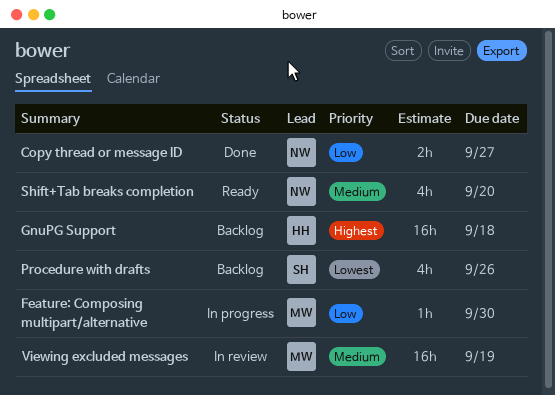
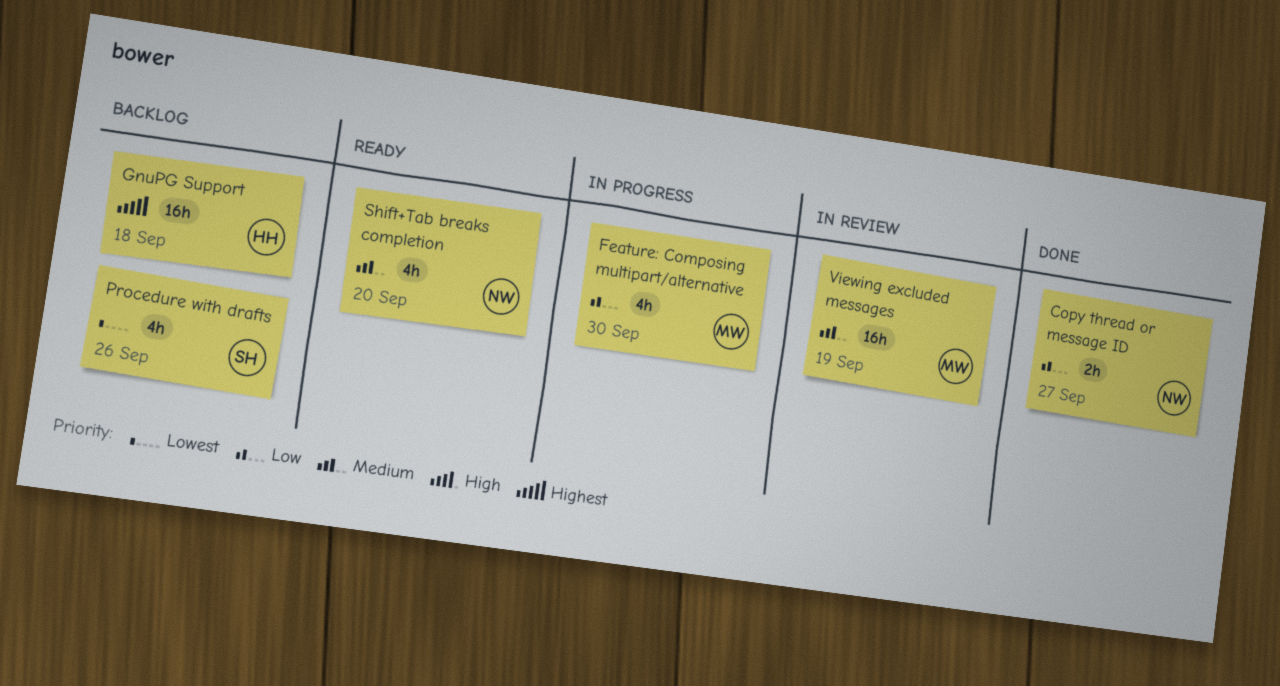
Feature: Composing multipart/alternative, estimate: 1h -> 4h

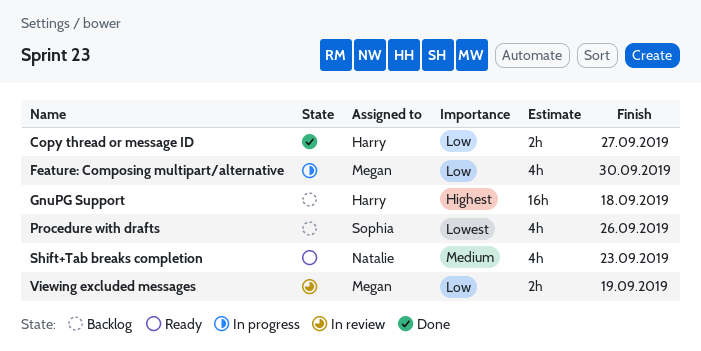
Copy thread or message ID, owner: Natalie -> Harry
Shift+Tab breaks completion, due: Sep 20 -> Sep 23
Viewing excluded messages, priority: Medium -> Low
Viewing excluded messages, estimate: 16h -> 2h

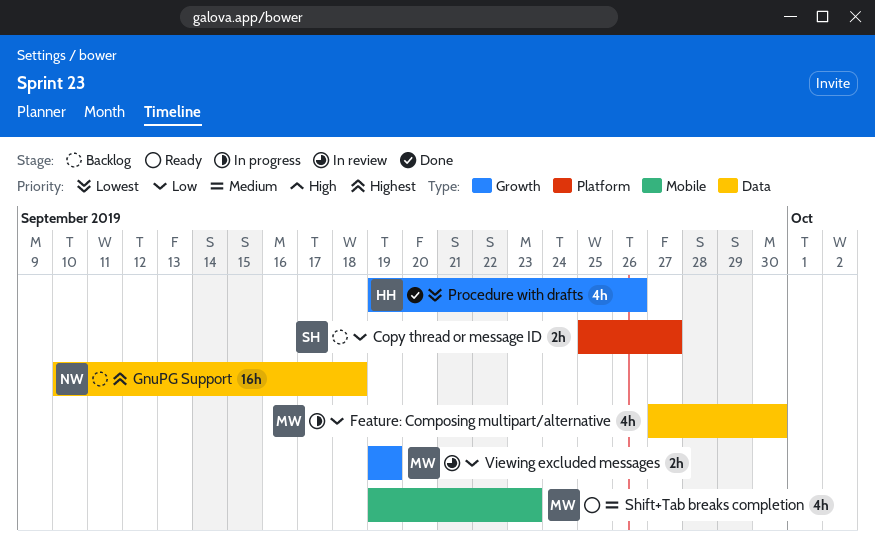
Copy thread or message ID, status: Done -> Backlog
Copy thread or message ID, owner: Harry -> Sophia
GnuPG Support, owner: Harry -> Natalie
Procedure with drafts, status: Backlog -> Done
Procedure with drafts, owner: Sophia -> Harry
Shift+Tab breaks completion, owner: Natalie -> Megan

